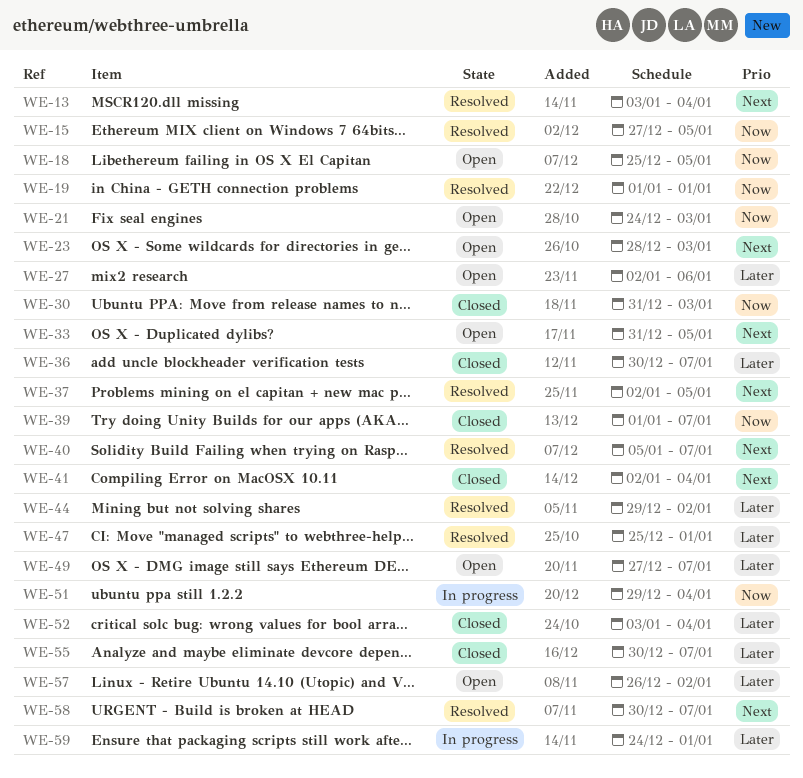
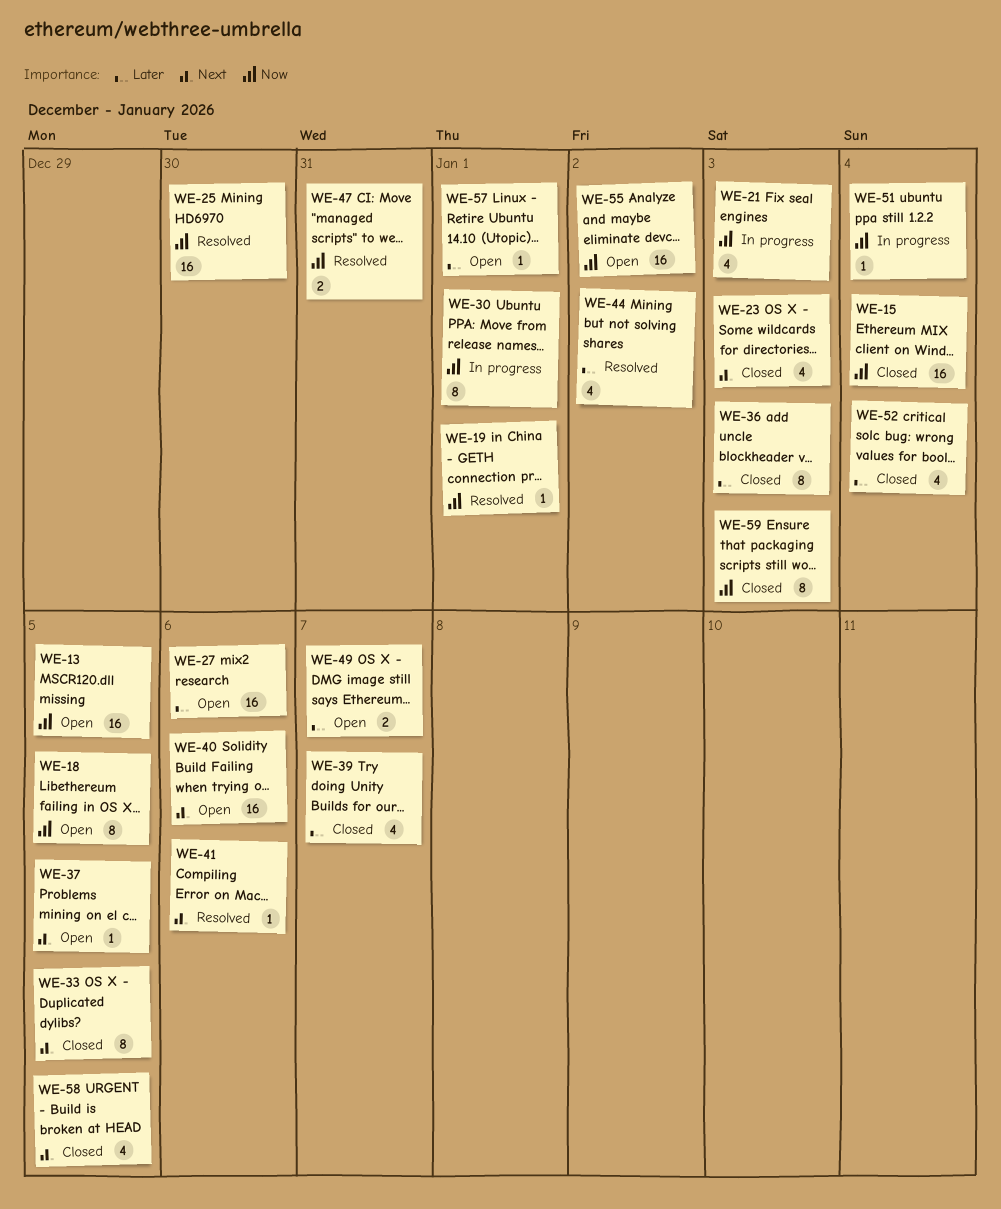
WE-13, status: Resolved -> Open
WE-13, priority: Next -> Now
WE-13, due: Jan 4 -> Jan 5
WE-15, status: Resolved -> Closed
WE-15, due: Jan 5 -> Jan 4
WE-21, status: Open -> In progress
WE-23, status: Open -> Closed
WE-25: none -> present
WE-30, status: Closed -> In progress
WE-30, due: Jan 3 -> Jan 1
WE-33, status: Open -> Closed
WE-36, due: Jan 7 -> Jan 3
WE-37, status: Resolved -> Open
WE-39, priority: Now -> Later
WE-40, status: Resolved -> Open
WE-40, due: Jan 7 -> Jan 6
WE-41, status: Closed -> Resolved
WE-41, due: Jan 4 -> Jan 6
WE-47, priority: Later -> Now
WE-47, due: Jan 1 -> Dec 31
WE-55, status: Closed -> Open
WE-55, priority: Later -> Now
WE-55, due: Jan 7 -> Jan 2
WE-57, due: Jan 2 -> Jan 1
WE-58, status: Resolved -> Closed
WE-58, due: Jan 7 -> Jan 5
WE-59, status: In progress -> Closed
WE-59, priority: Later -> Now
WE-59, due: Jan 1 -> Jan 3

